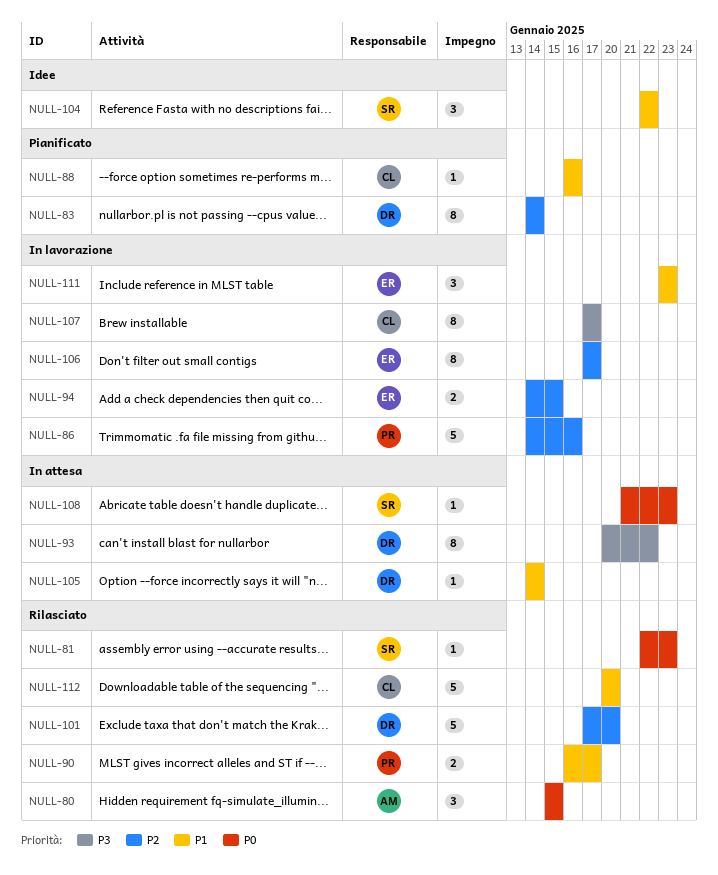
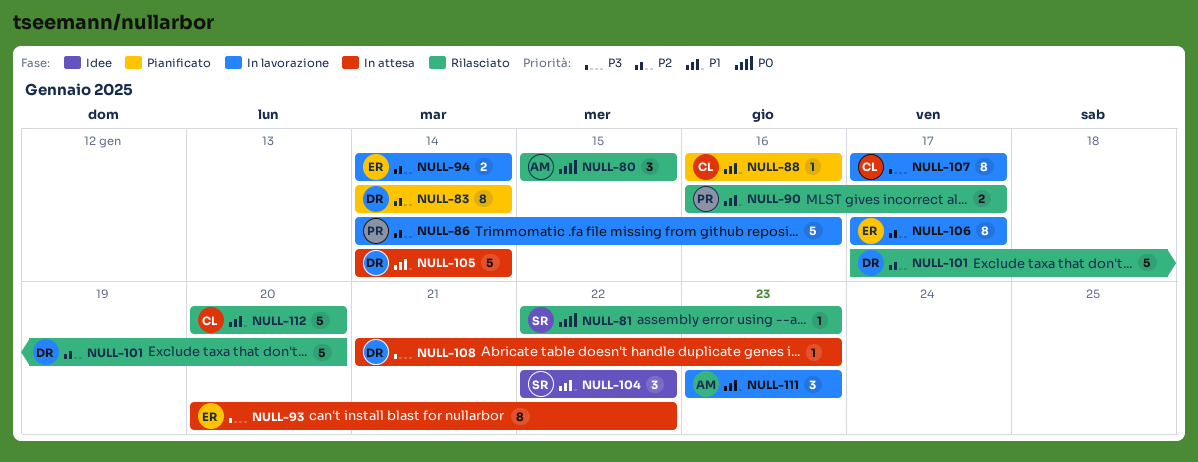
NULL-93, owner: DR -> ER
NULL-94, due: Jan 15 -> Jan 14
NULL-105, estimate: 1 -> 5
NULL-108, owner: SR -> DR
NULL-108, priority: P0 -> P3
NULL-111, owner: ER -> AM

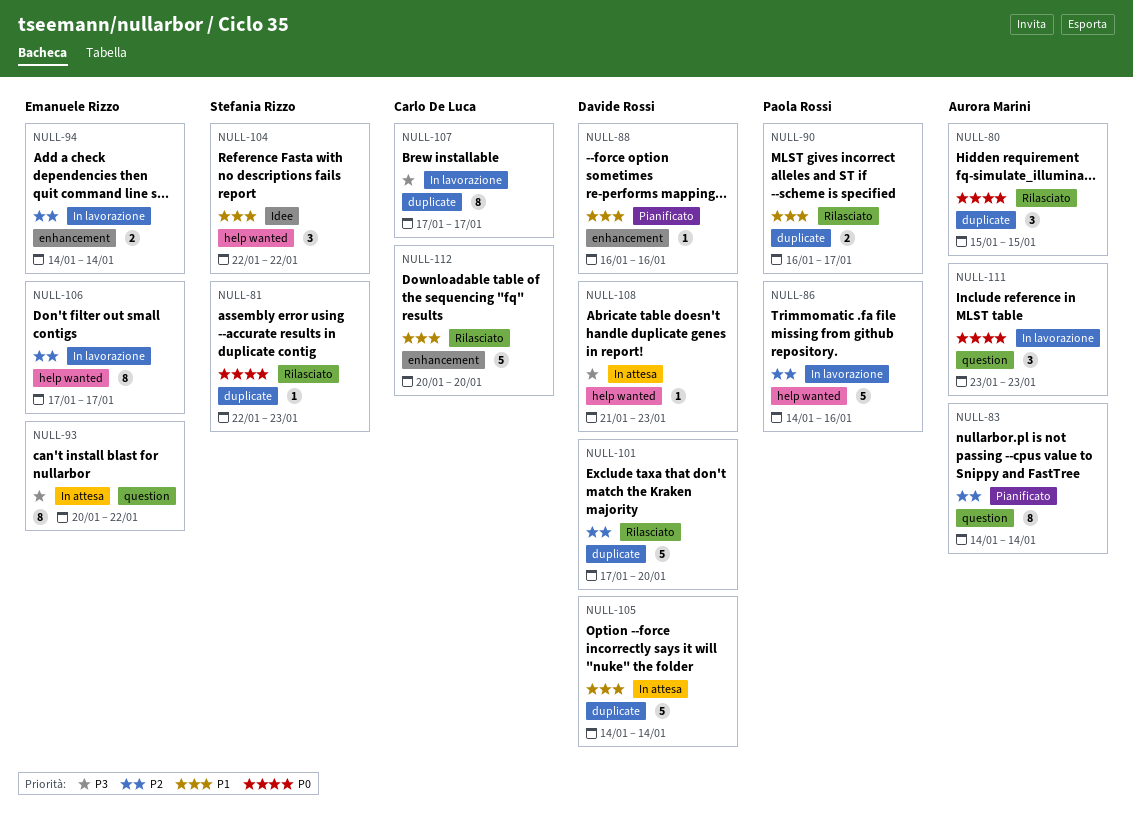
NULL-83, owner: Davide Rossi -> Aurora Marini
NULL-88, owner: Carlo De Luca -> Davide Rossi
NULL-111, priority: P1 -> P0

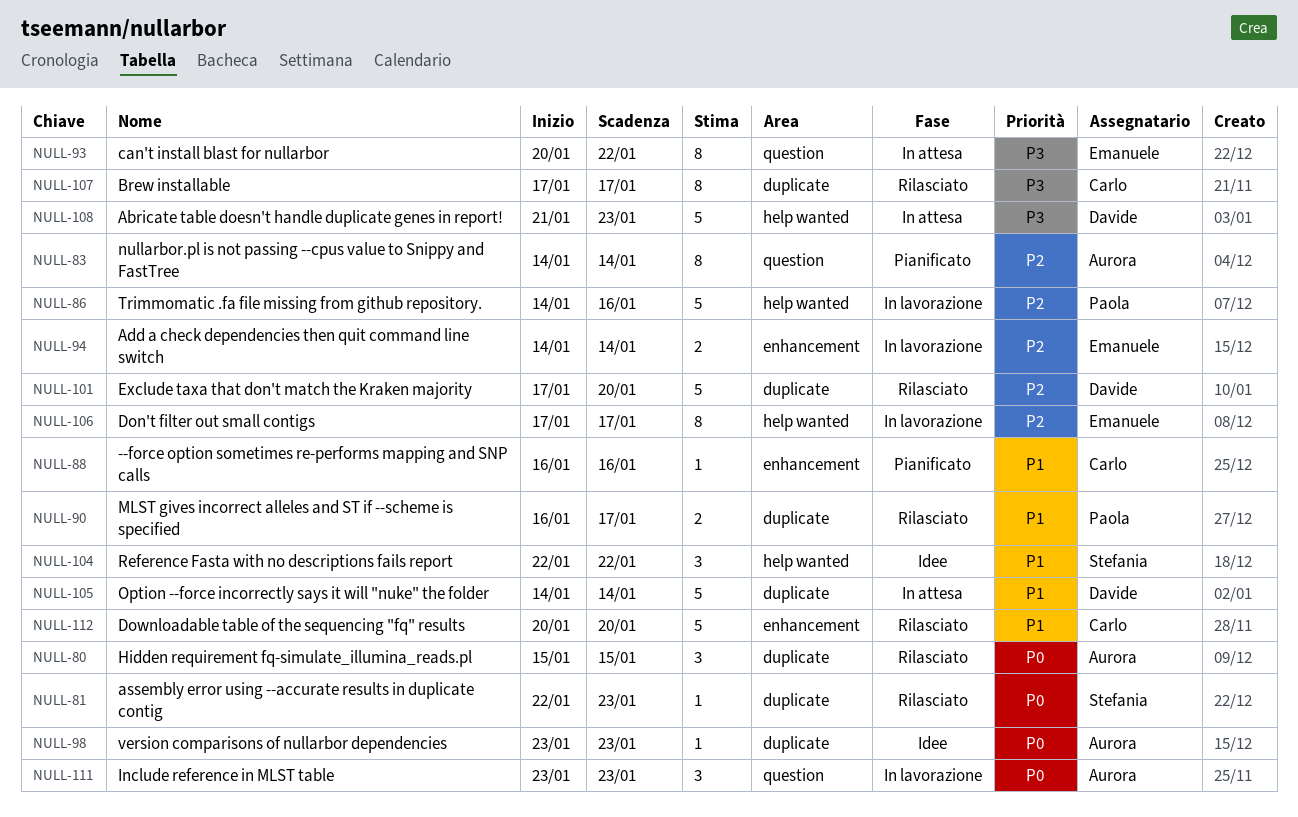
NULL-88, owner: Davide Rossi -> Carlo De Luca
NULL-98: none -> present
NULL-107, status: In lavorazione -> Rilasciato
NULL-108, estimate: 1 -> 5

